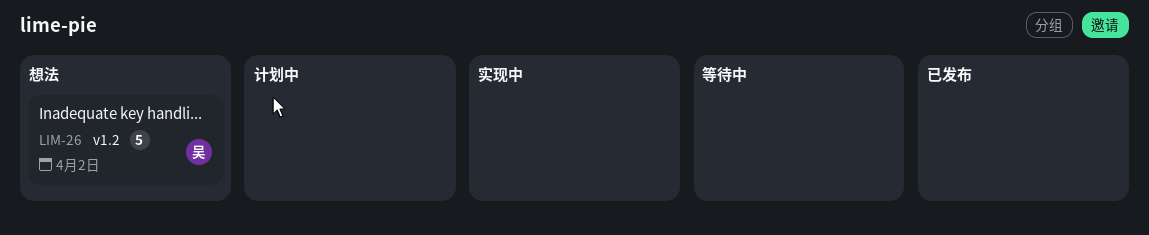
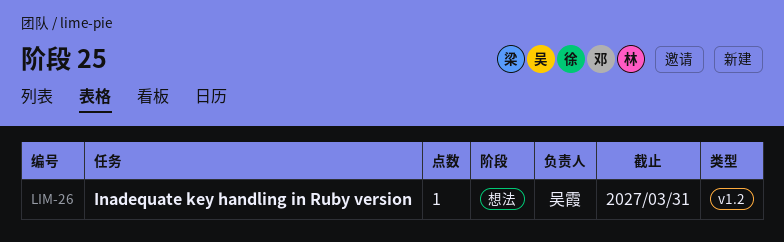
LIM-26, estimate: 5 -> 1
LIM-26, due: Apr 2 -> Mar 31

